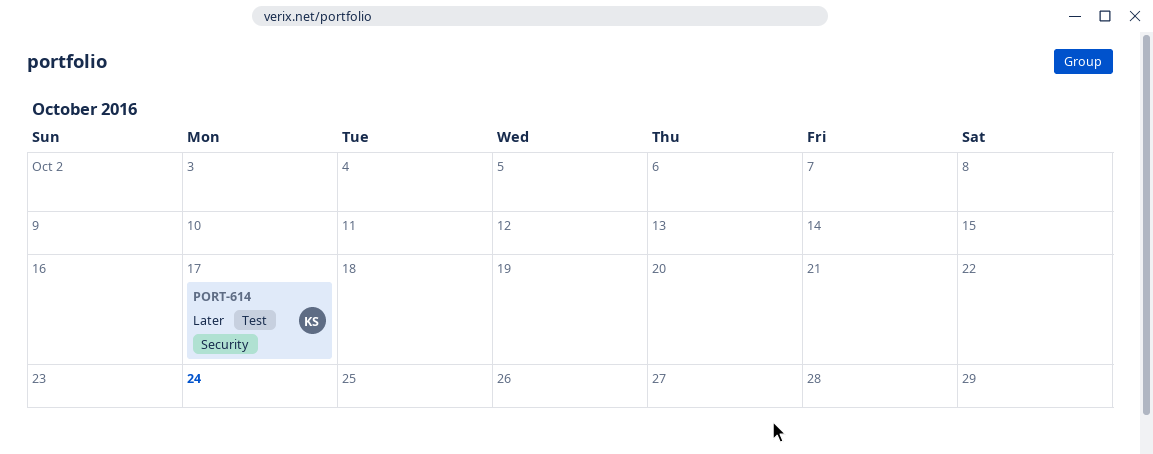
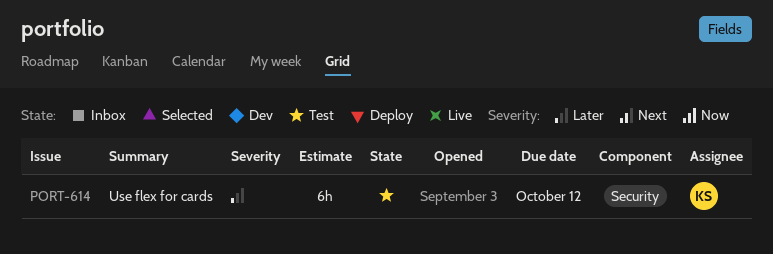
PORT-614, due: Oct 17 -> Oct 12

